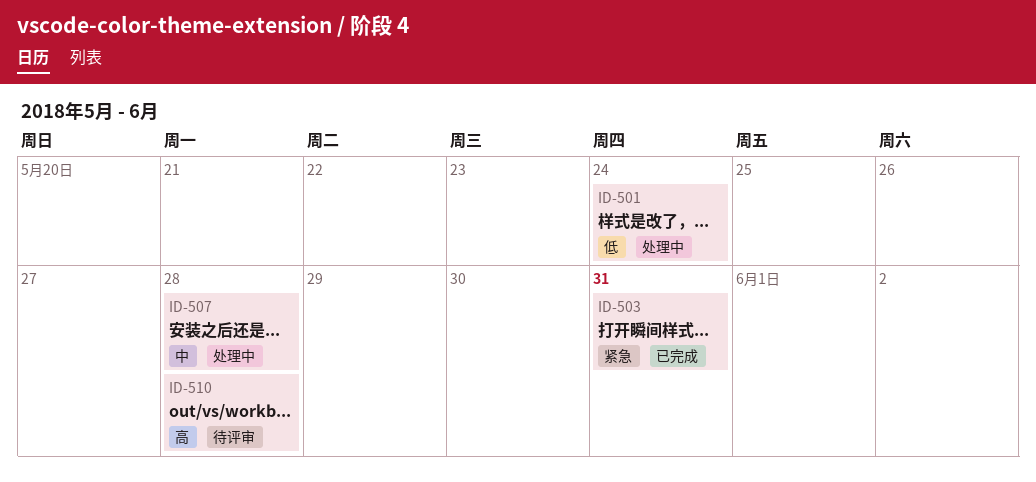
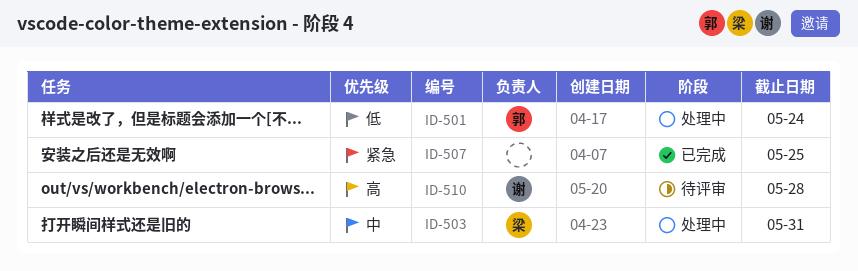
ID-503, status: 已完成 -> 处理中
ID-503, priority: 紧急 -> 中
ID-507, status: 处理中 -> 已完成
ID-507, priority: 中 -> 紧急
ID-507, due: May 28 -> May 25

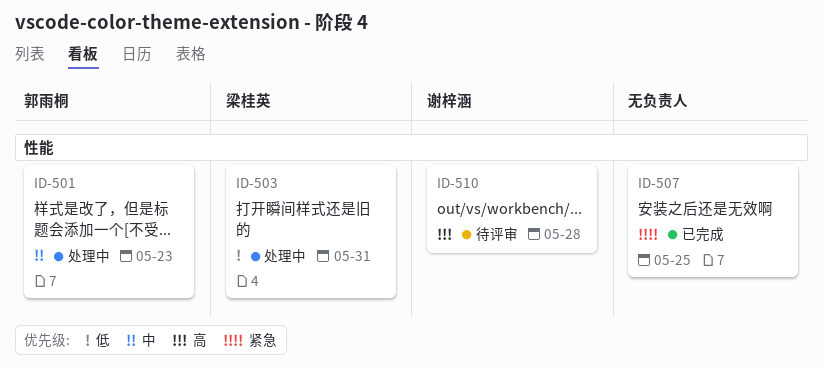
ID-501, priority: 低 -> 中
ID-501, due: May 24 -> May 23
ID-503, priority: 中 -> 低

